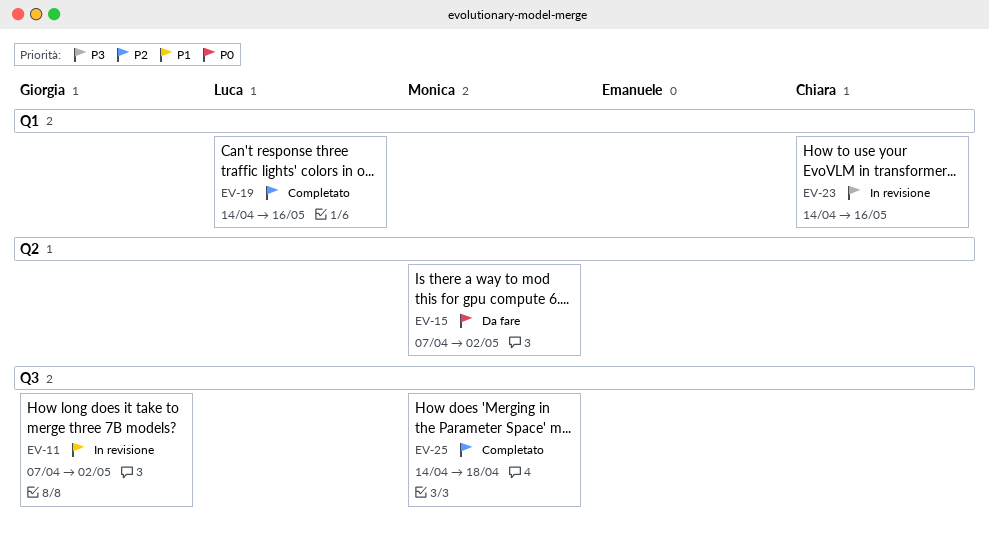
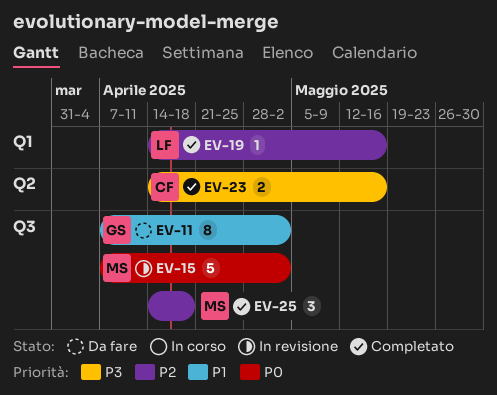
EV-11, status: In revisione -> Da fare
EV-15, status: Da fare -> In revisione
EV-15, label: Q2 -> Q3
EV-23, status: In revisione -> Completato
EV-23, label: Q1 -> Q2

